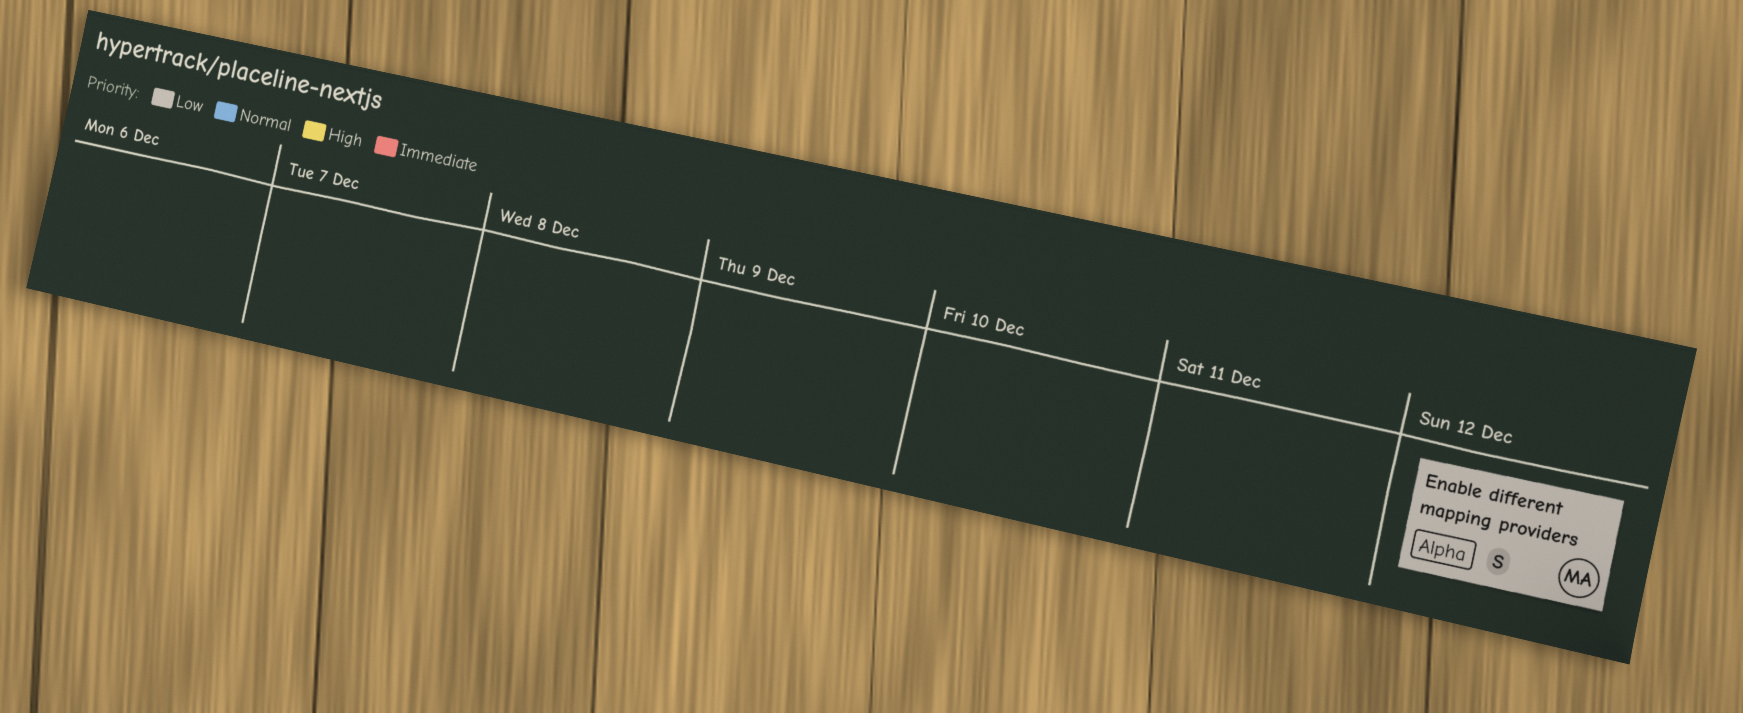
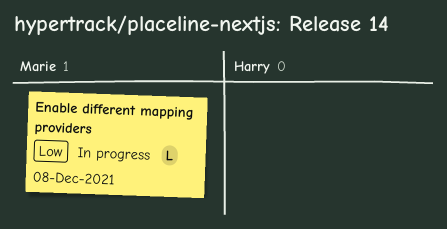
Enable different mapping providers, estimate: S -> L
Enable different mapping providers, due: Dec 12 -> Dec 8

